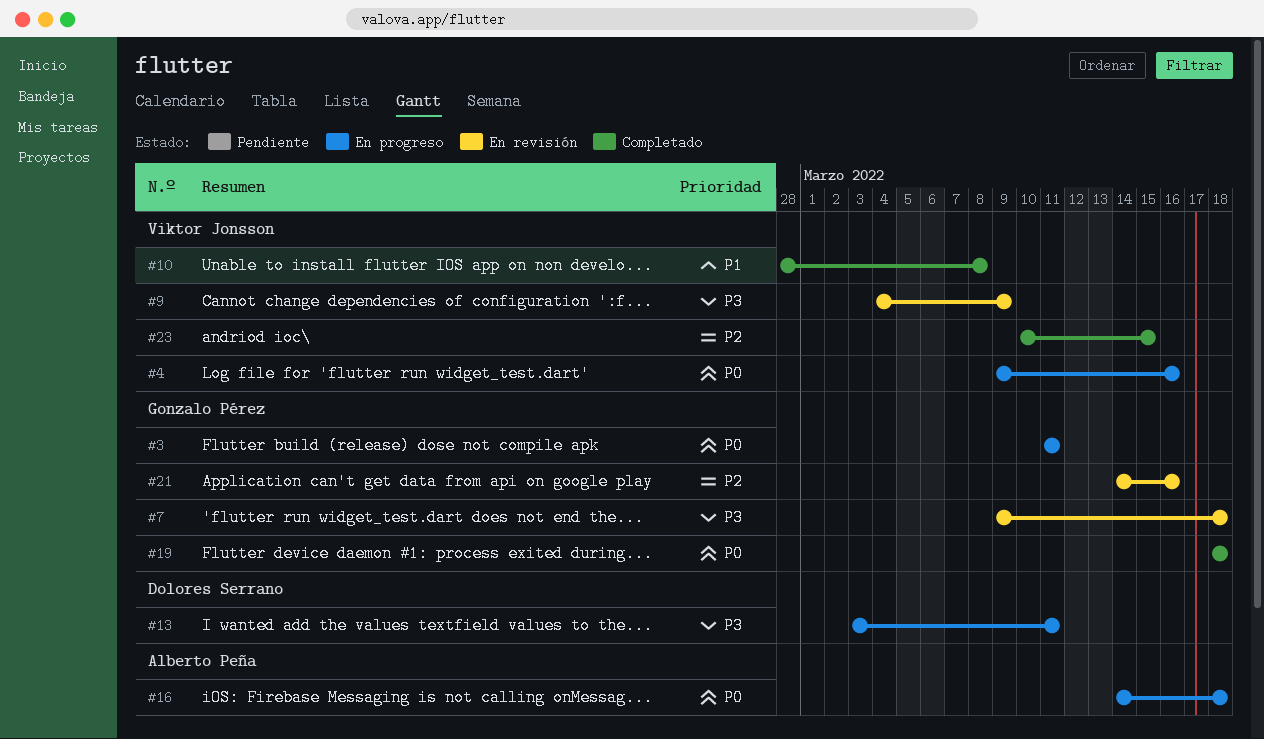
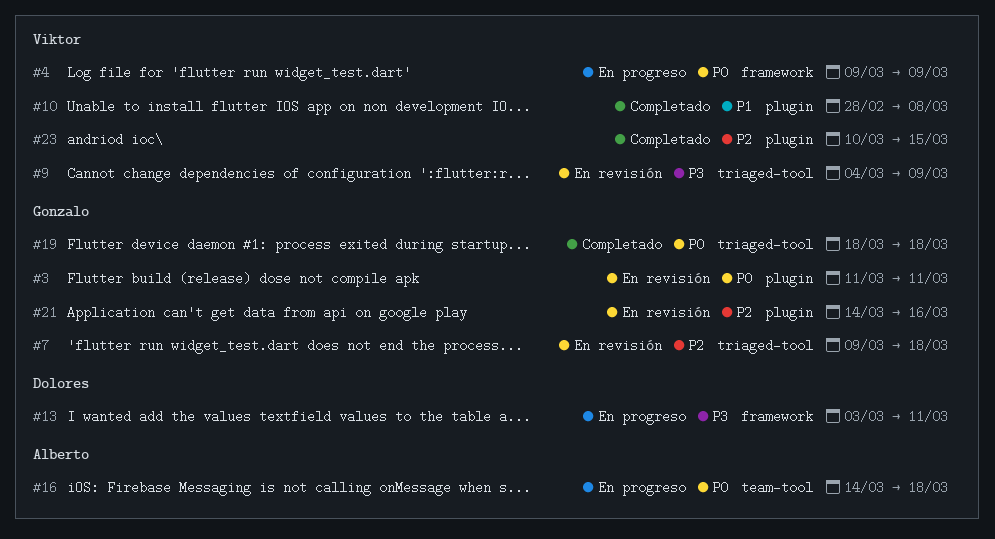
#3, status: En progreso -> En revisión
#4, due: Mar 16 -> Mar 9
#7, priority: P3 -> P2

